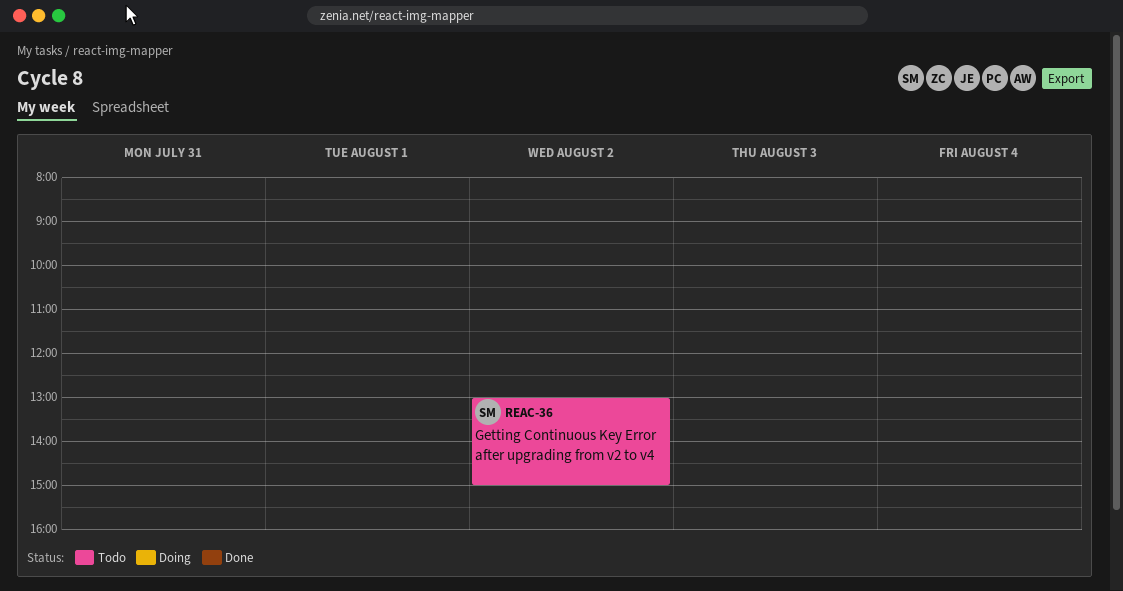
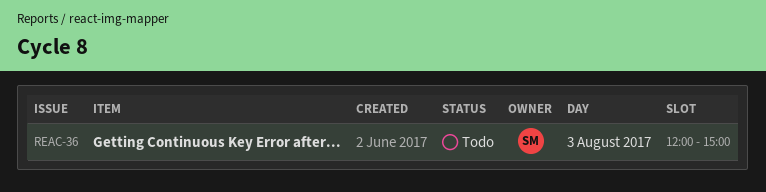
REAC-36, day: Aug 2 -> Aug 3
REAC-36, begins: 13:00 -> 12:00

